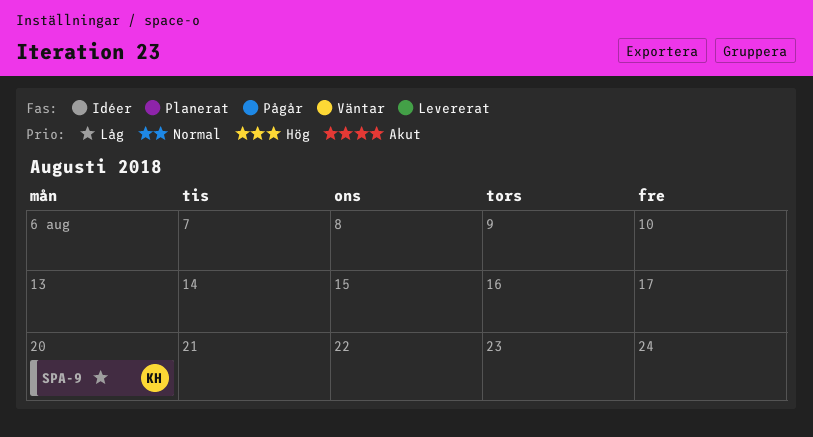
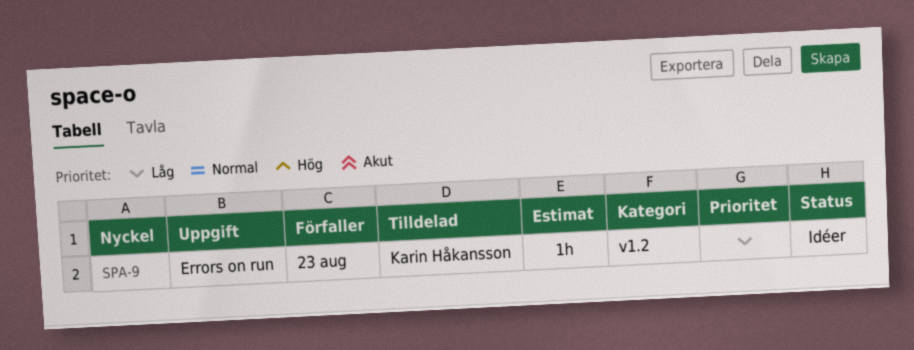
SPA-9, due: Aug 20 -> Aug 23

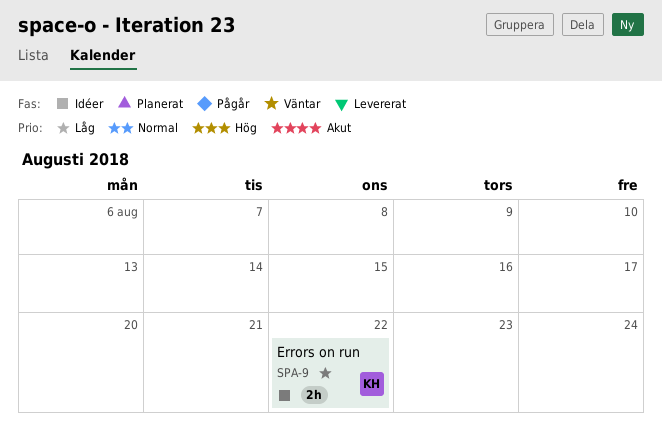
SPA-9, estimate: 1h -> 2h
SPA-9, due: Aug 23 -> Aug 22

